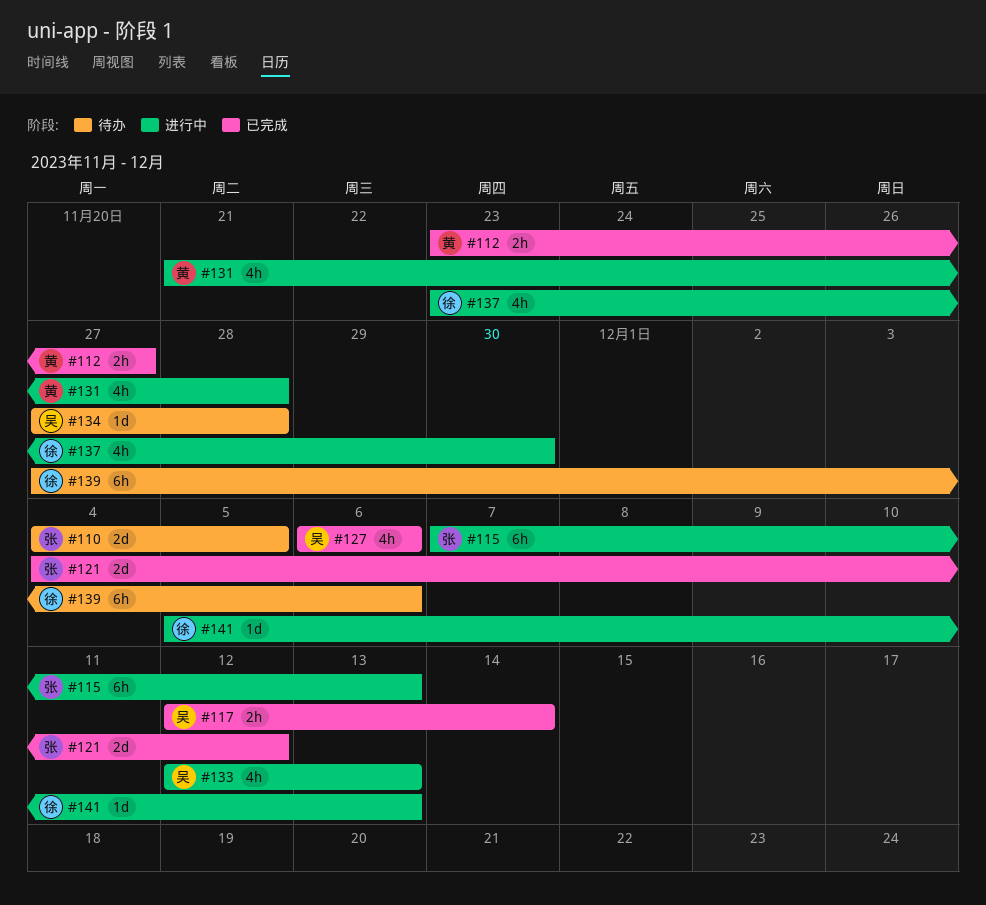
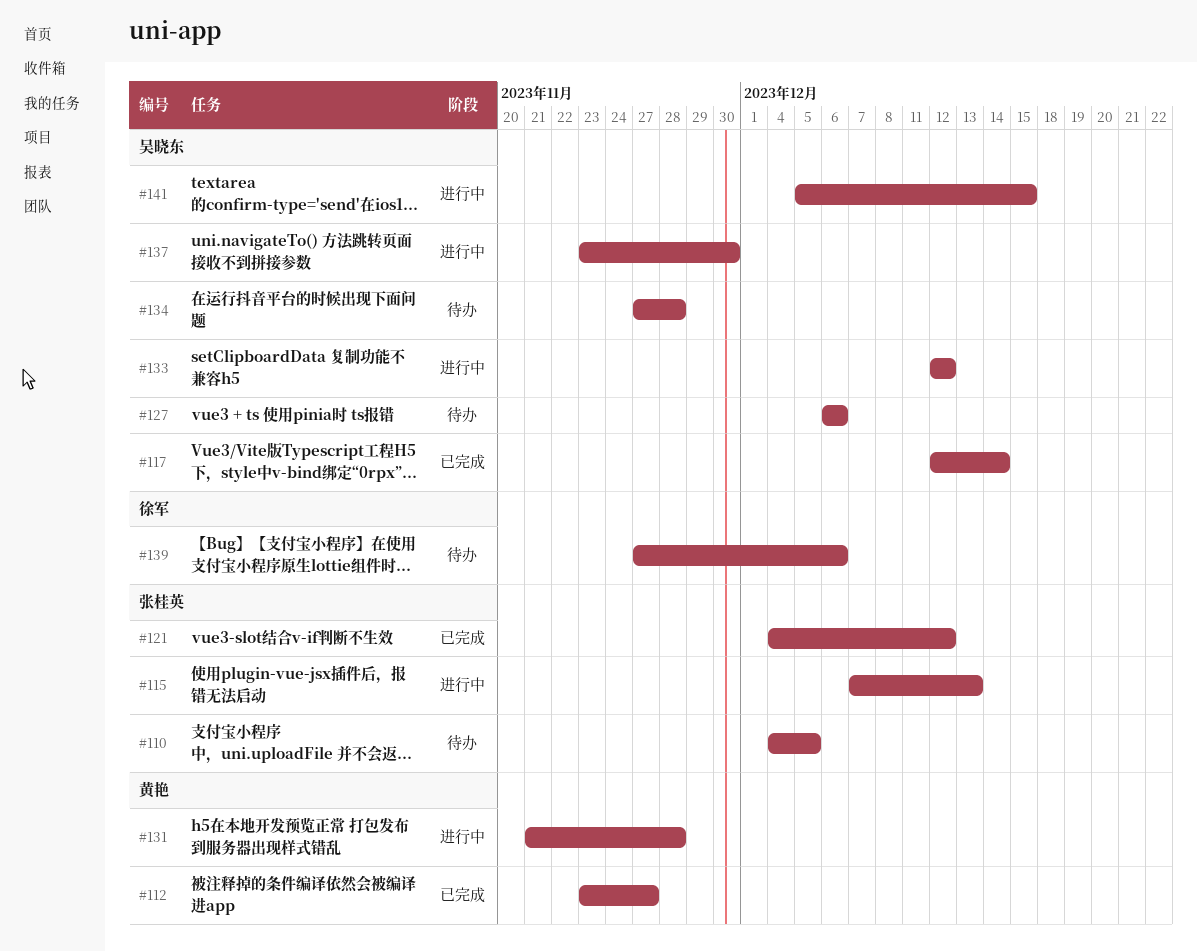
#127, status: 已完成 -> 待办
#133, due: Dec 13 -> Dec 12
#137, owner: 徐军 -> 吴晓东
#141, owner: 徐军 -> 吴晓东
#141, due: Dec 13 -> Dec 15

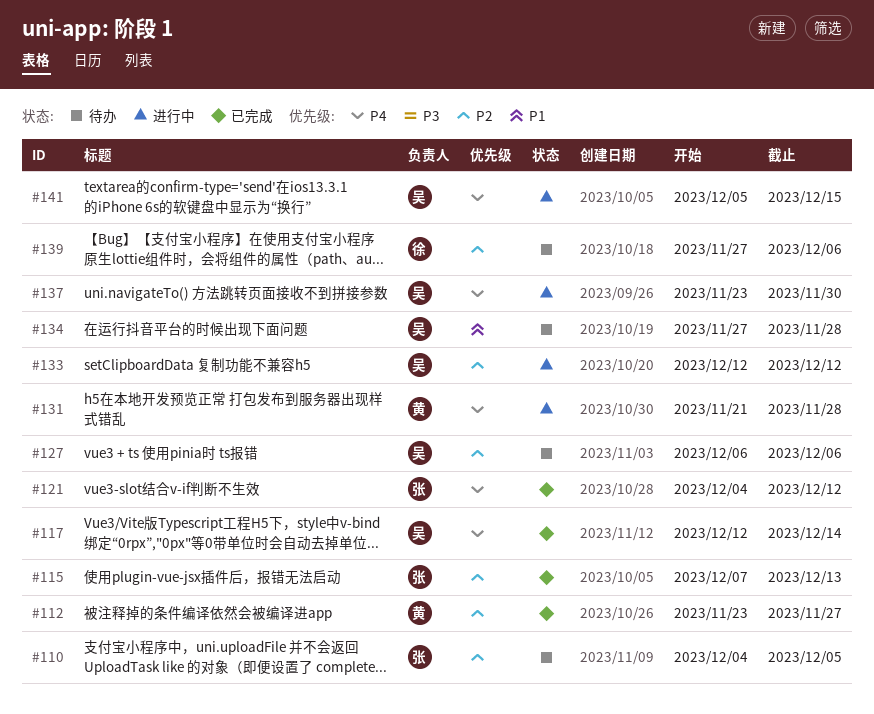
#115, status: 进行中 -> 已完成

